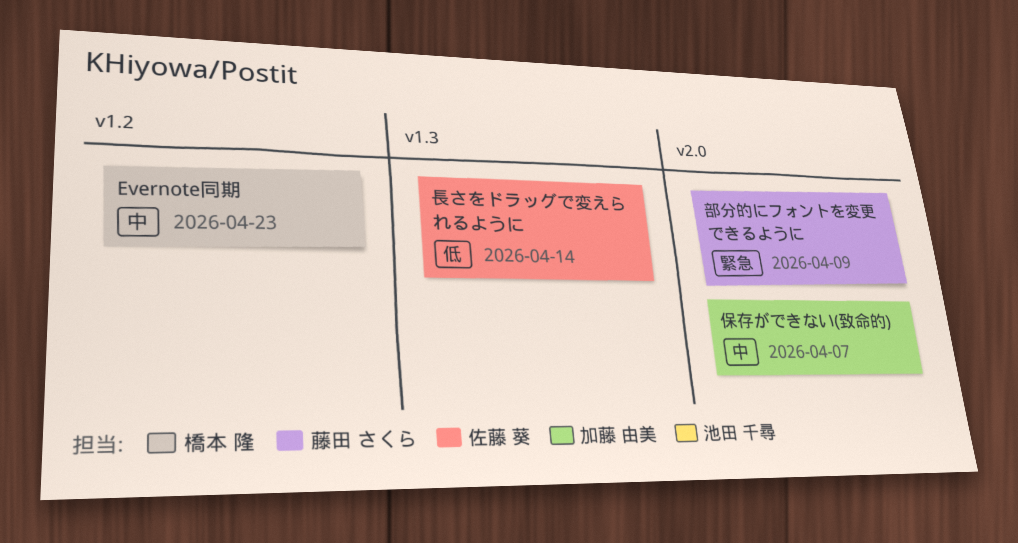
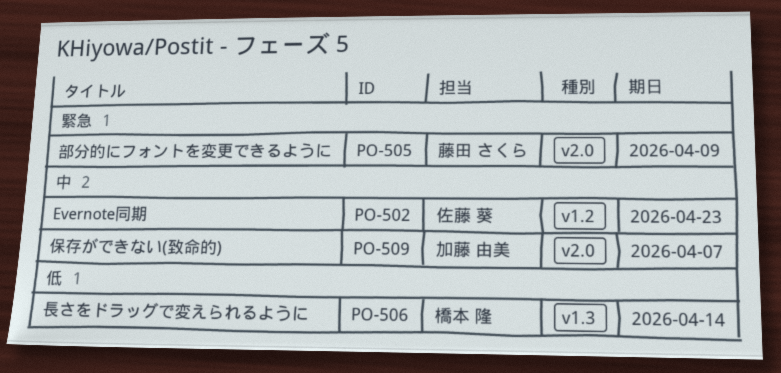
Evernote同期, owner: 橋本 隆 -> 佐藤 葵
長さをドラッグで変えられるように, owner: 佐藤 葵 -> 橋本 隆

